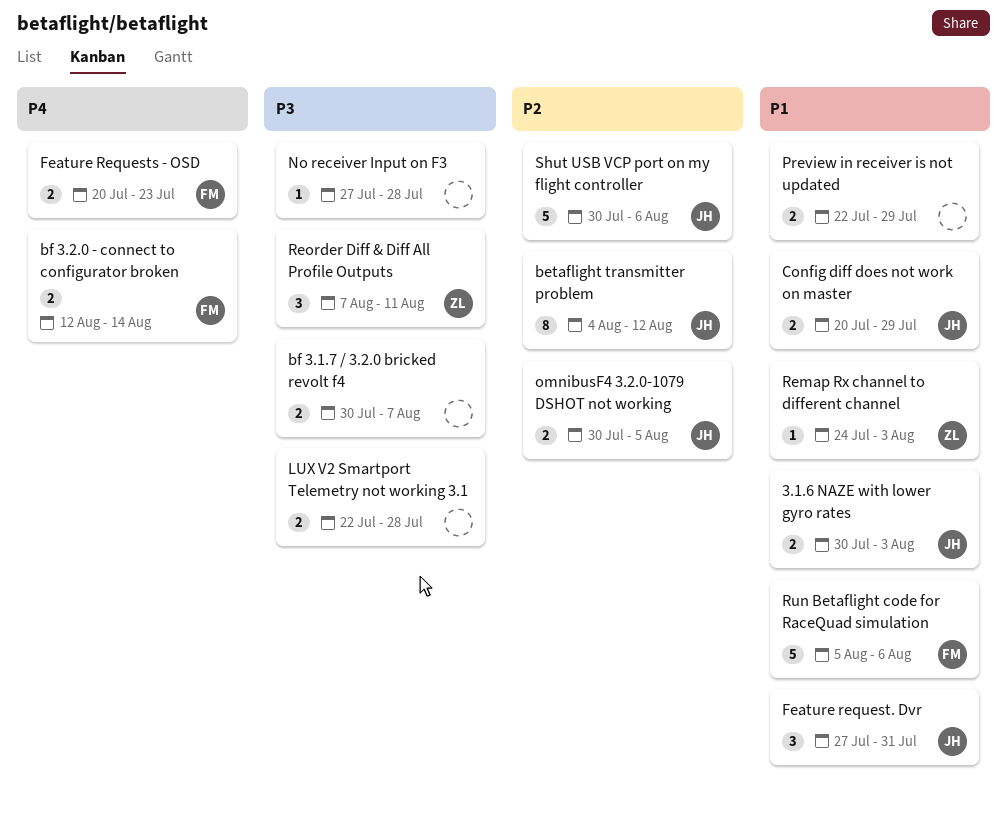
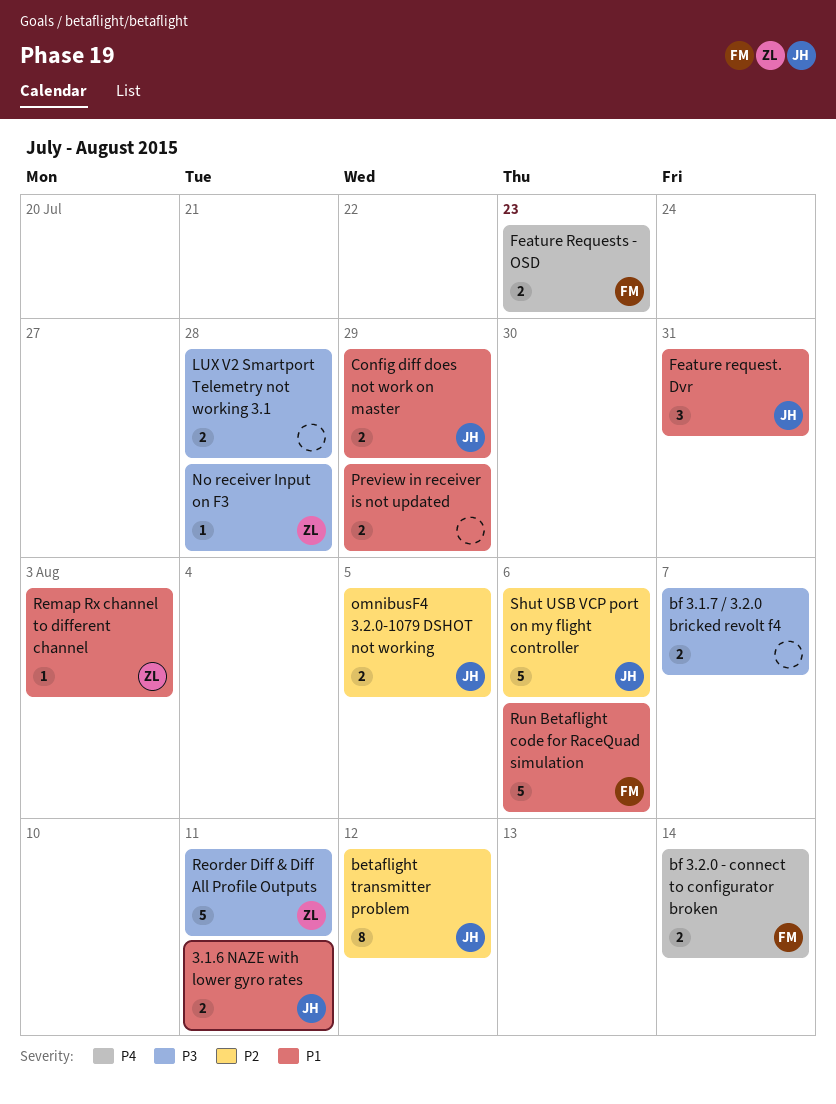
3.1.6 NAZE with lower gyro rates, due: Aug 3 -> Aug 11
No receiver Input on F3, owner: none -> ZL
Reorder Diff & Diff All Profile Outputs, estimate: 3 -> 5

